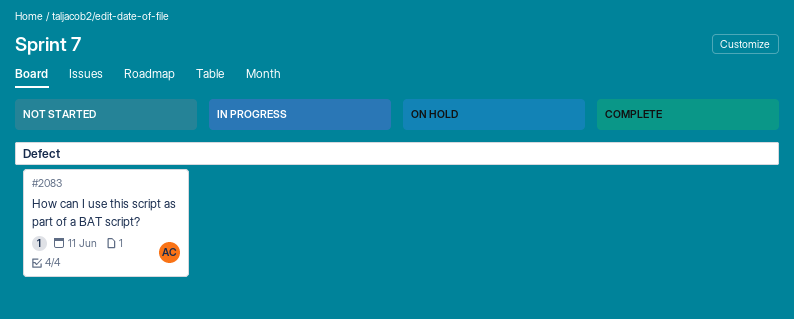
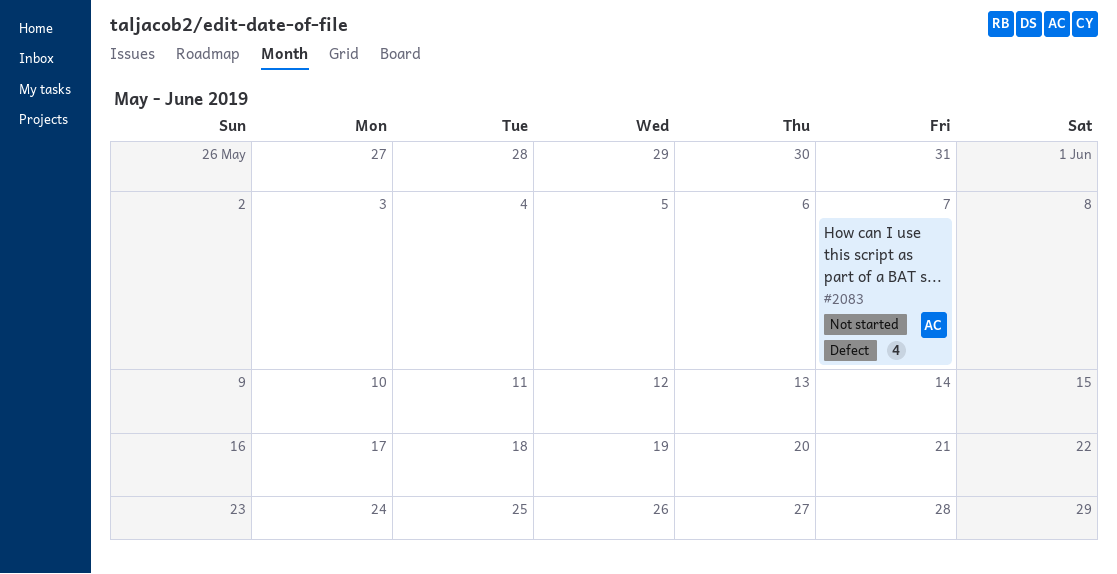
#2083, estimate: 1 -> 4
#2083, due: Jun 11 -> Jun 7

